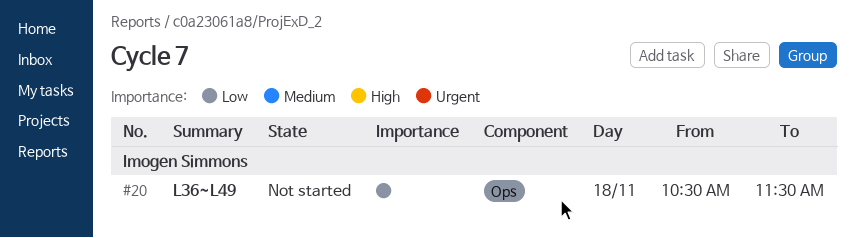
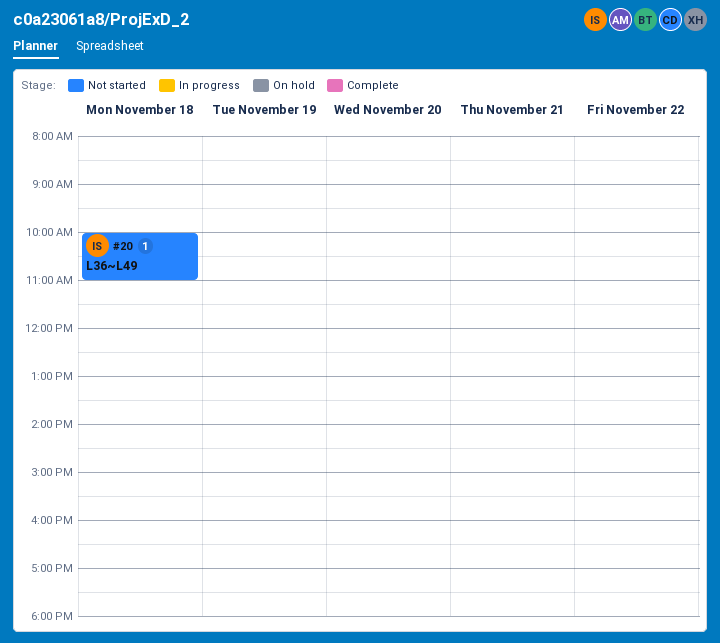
#20, begins: 10:30 -> 10:00
#20, ends: 11:30 -> 11:00

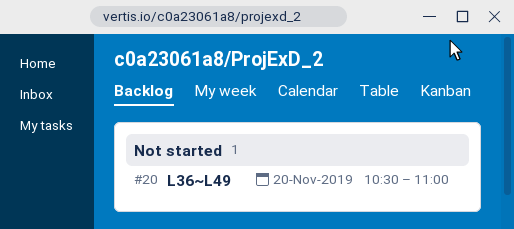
#20, day: Nov 18 -> Nov 20
#20, begins: 10:00 -> 10:30

